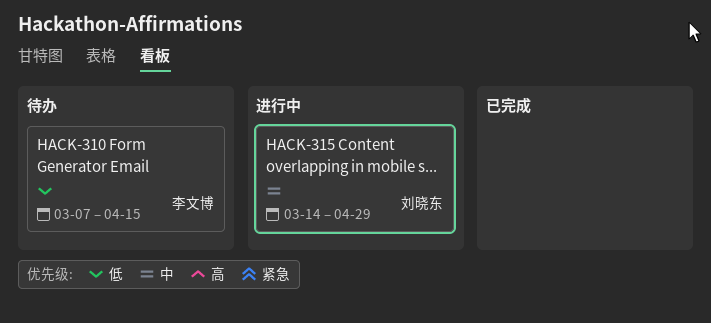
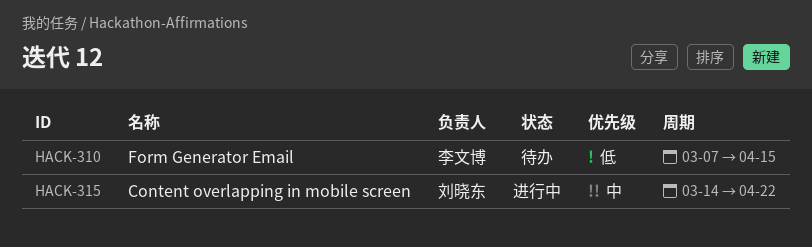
HACK-315, due: Apr 29 -> Apr 22

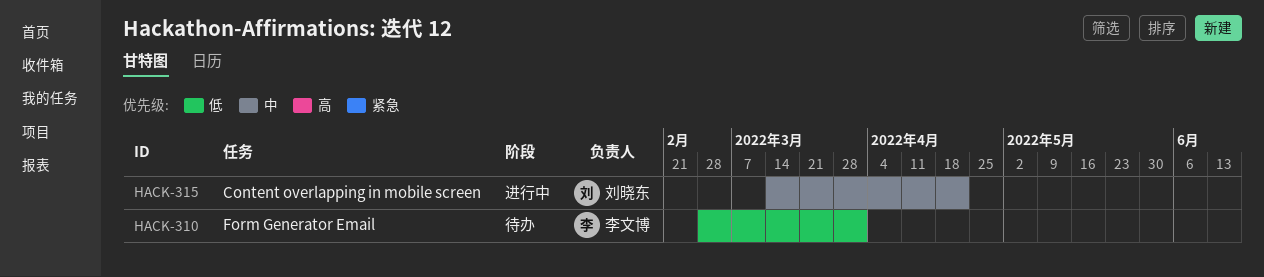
HACK-310, start: Mar 7 -> Feb 28
HACK-310, due: Apr 15 -> Apr 1

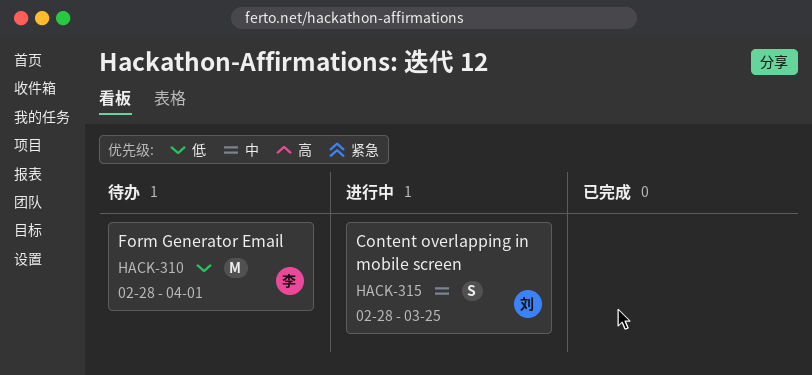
HACK-315, start: Mar 14 -> Feb 28
HACK-315, due: Apr 22 -> Mar 25

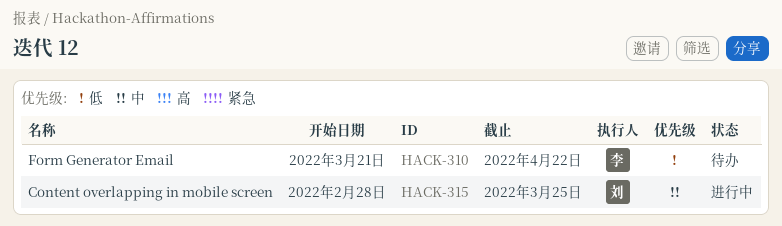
HACK-310, start: Feb 28 -> Mar 21
HACK-310, due: Apr 1 -> Apr 22

